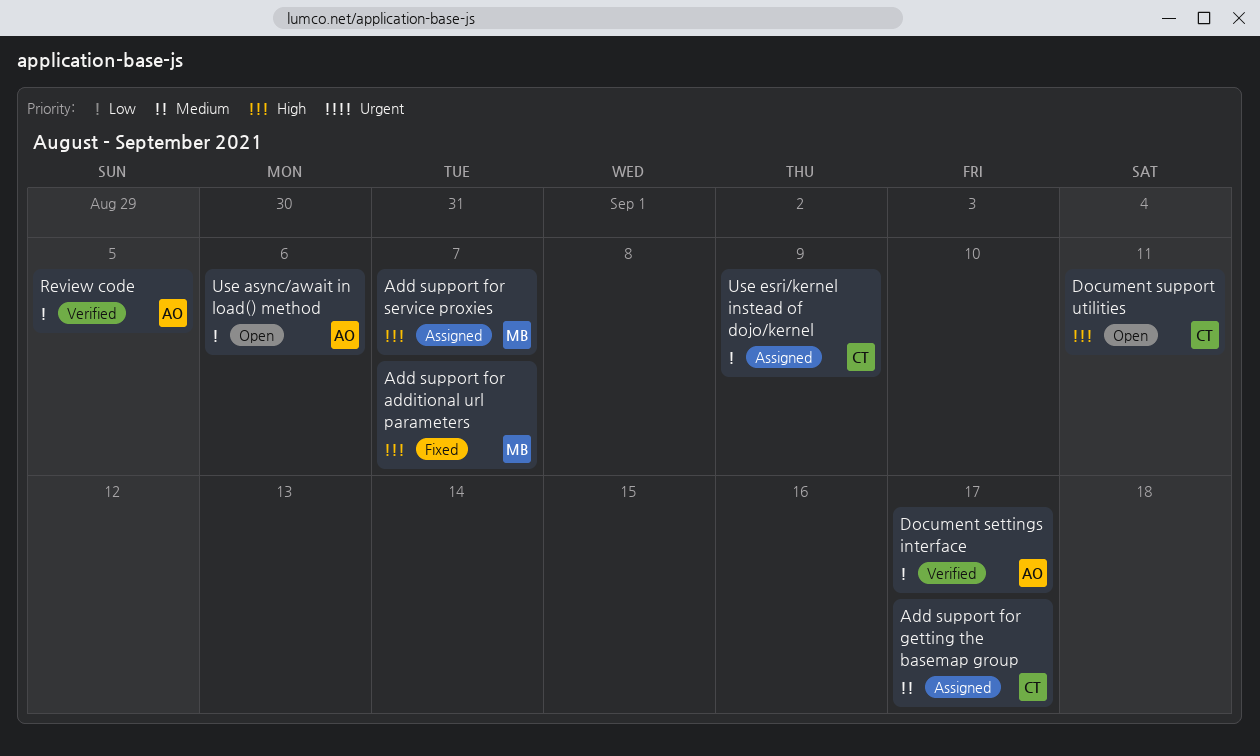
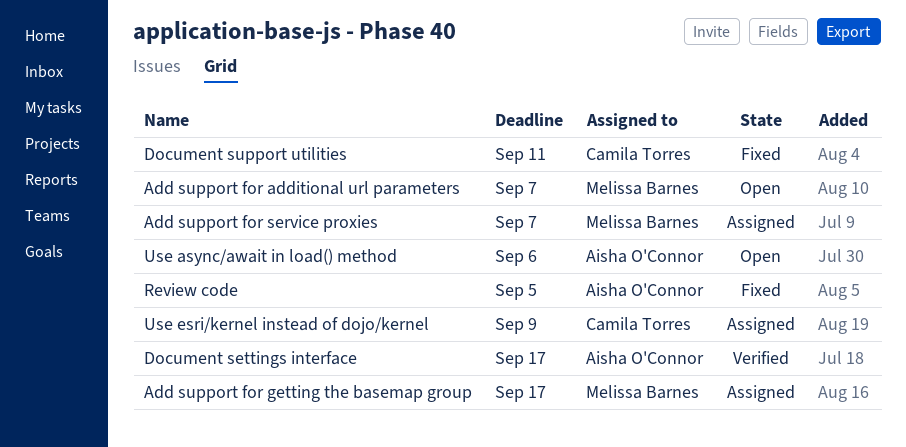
Add support for additional url parameters, status: Fixed -> Open
Add support for getting the basemap group, owner: Camila Torres -> Melissa Barnes
Document support utilities, status: Open -> Fixed
Review code, status: Verified -> Fixed

